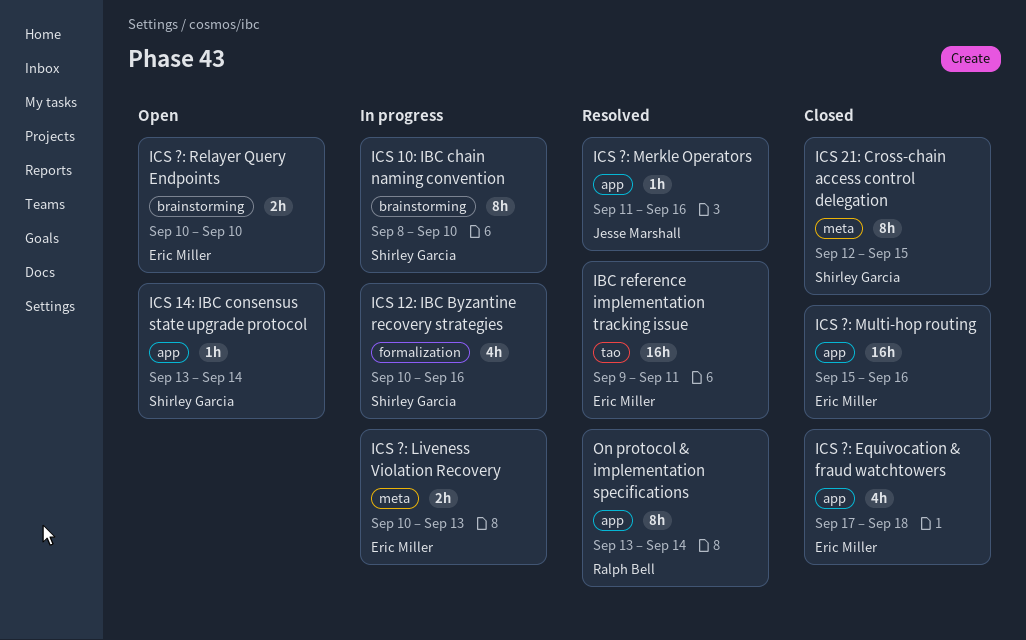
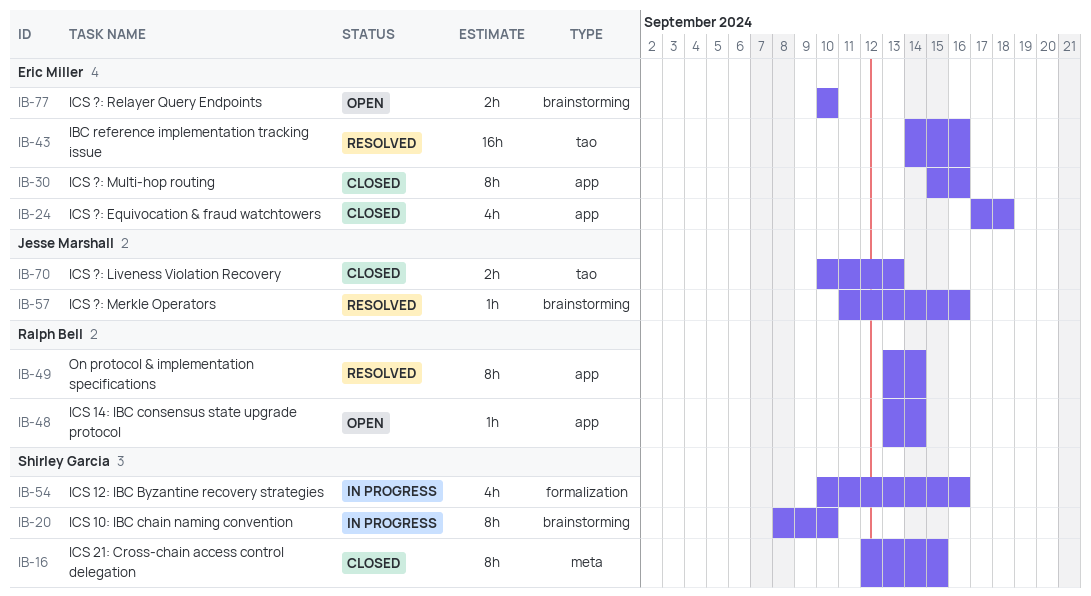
IBC reference implementation tracking issue, start: Sep 9 -> Sep 14
IBC reference implementation tracking issue, due: Sep 11 -> Sep 16
ICS 14: IBC consensus state upgrade protocol, owner: Shirley Garcia -> Ralph Bell
ICS ?: Liveness Violation Recovery, status: In progress -> Closed
ICS ?: Liveness Violation Recovery, owner: Eric Miller -> Jesse Marshall
ICS ?: Liveness Violation Recovery, label: meta -> tao
ICS ?: Merkle Operators, label: app -> brainstorming
ICS ?: Multi-hop routing, estimate: 16h -> 8h

